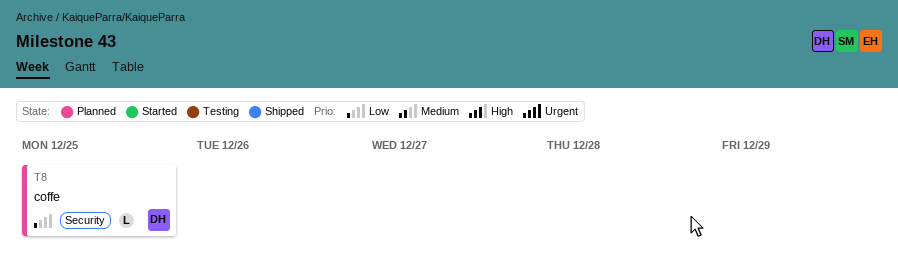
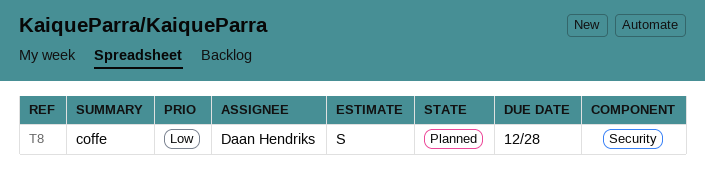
T8, estimate: L -> S
T8, due: Dec 25 -> Dec 28

